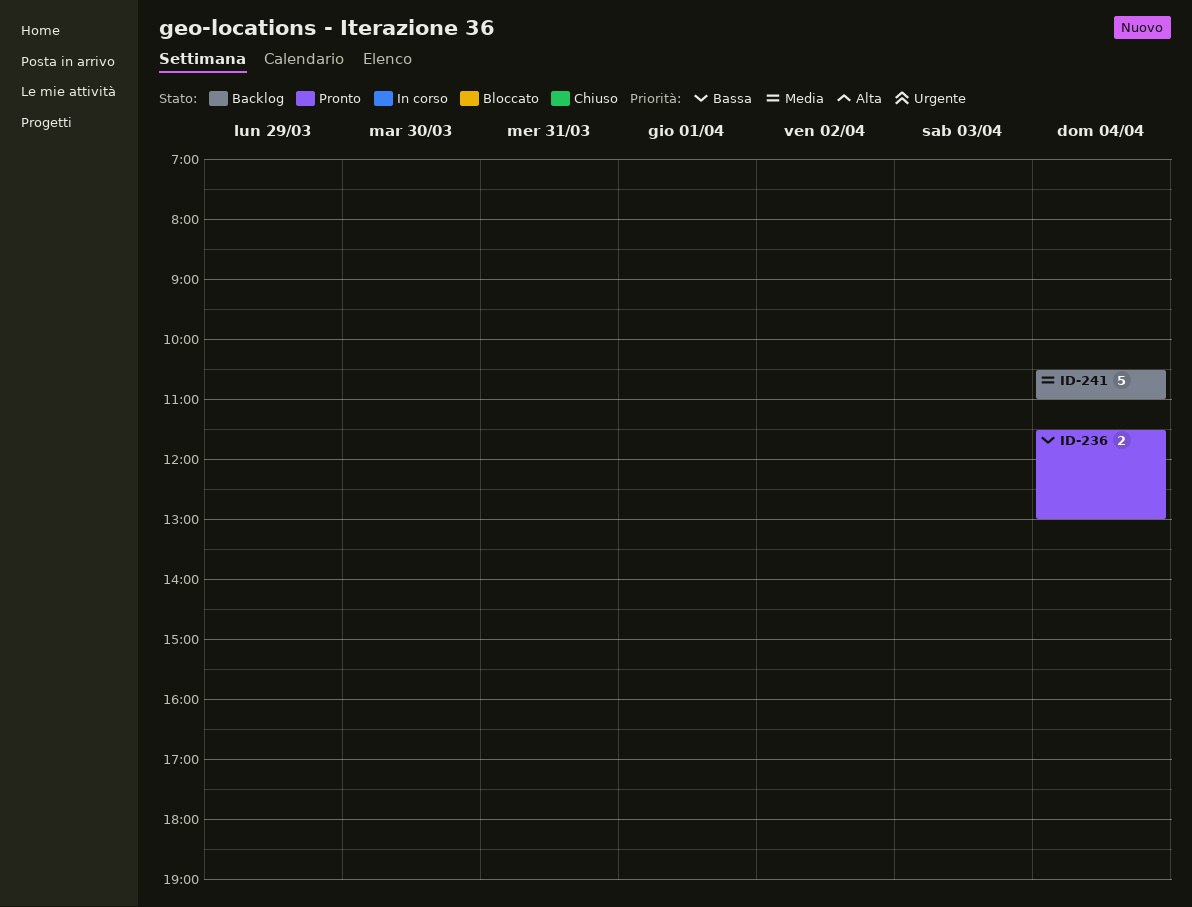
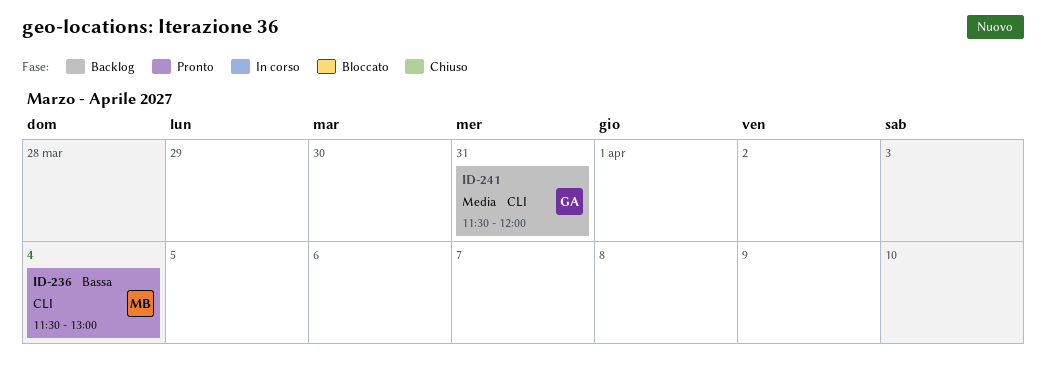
ID-241, day: Apr 4 -> Mar 31
ID-241, begins: 10:30 -> 11:30
ID-241, ends: 11:00 -> 12:00

